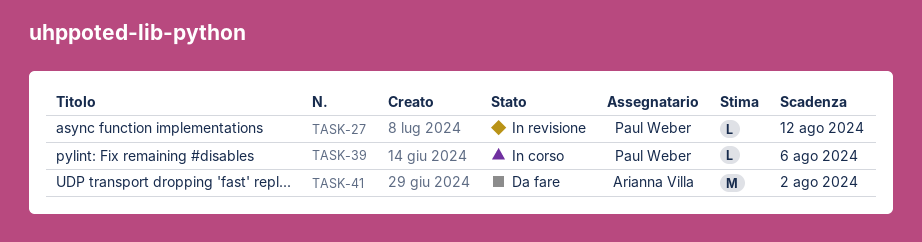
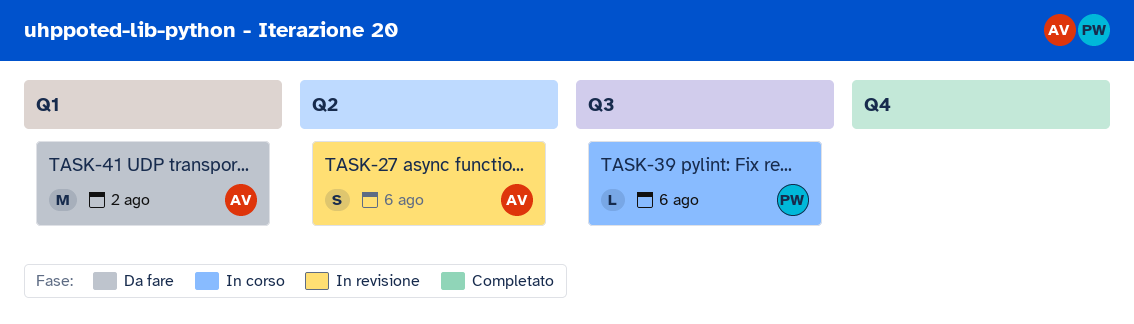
TASK-27, owner: Paul Weber -> Arianna Villa
TASK-27, estimate: L -> S
TASK-27, due: Aug 12 -> Aug 6

